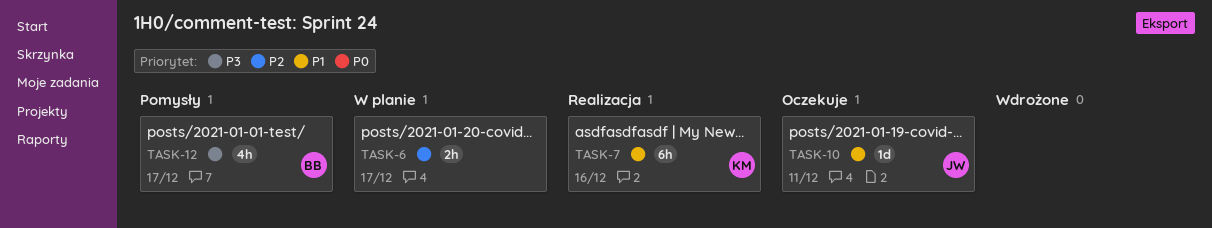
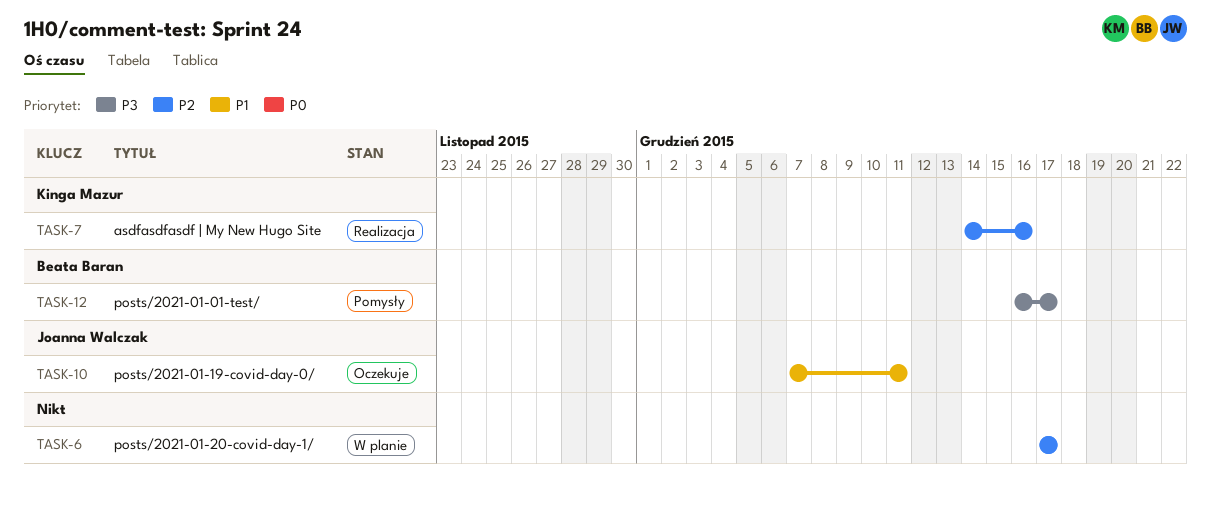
TASK-7, priority: P1 -> P2

